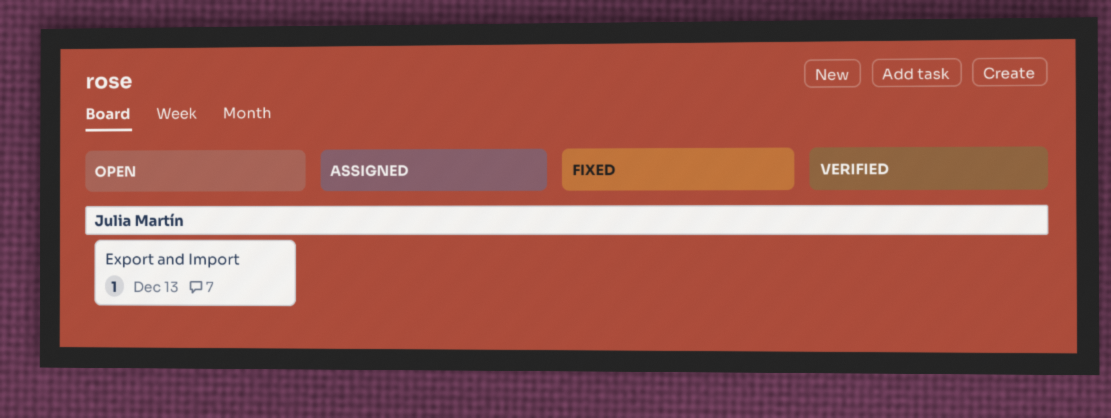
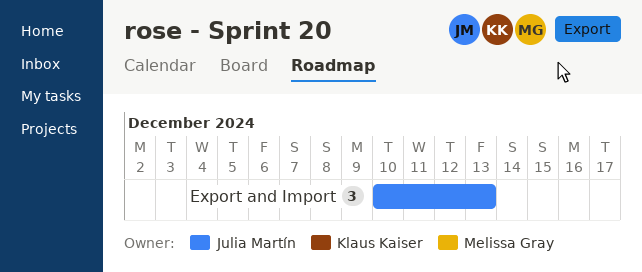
Export and Import, estimate: 1 -> 3

